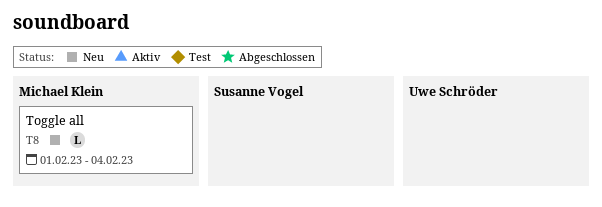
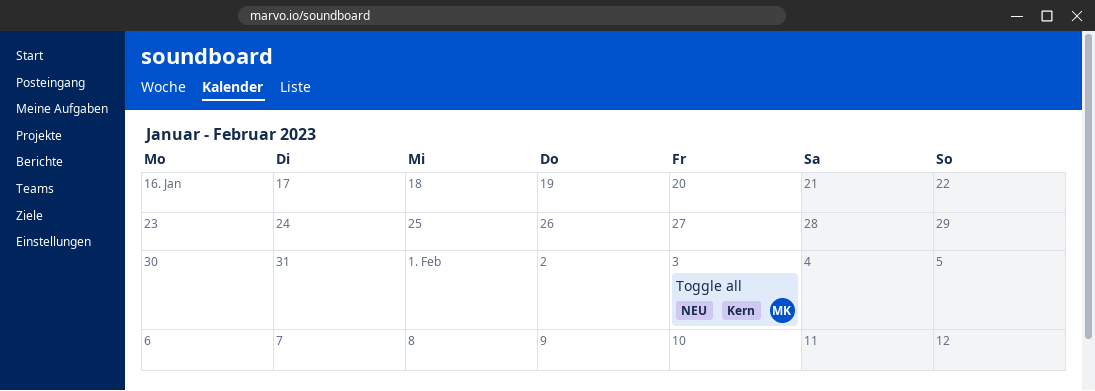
Toggle all, due: Feb 4 -> Feb 3

